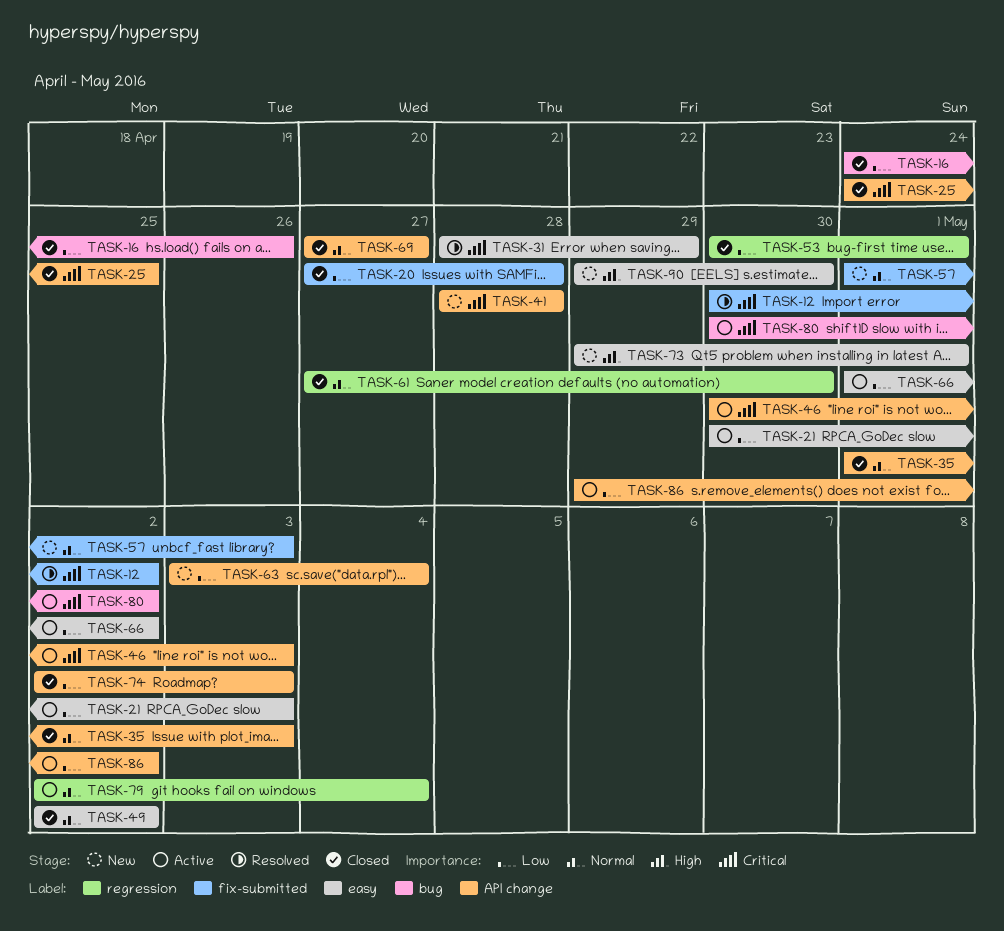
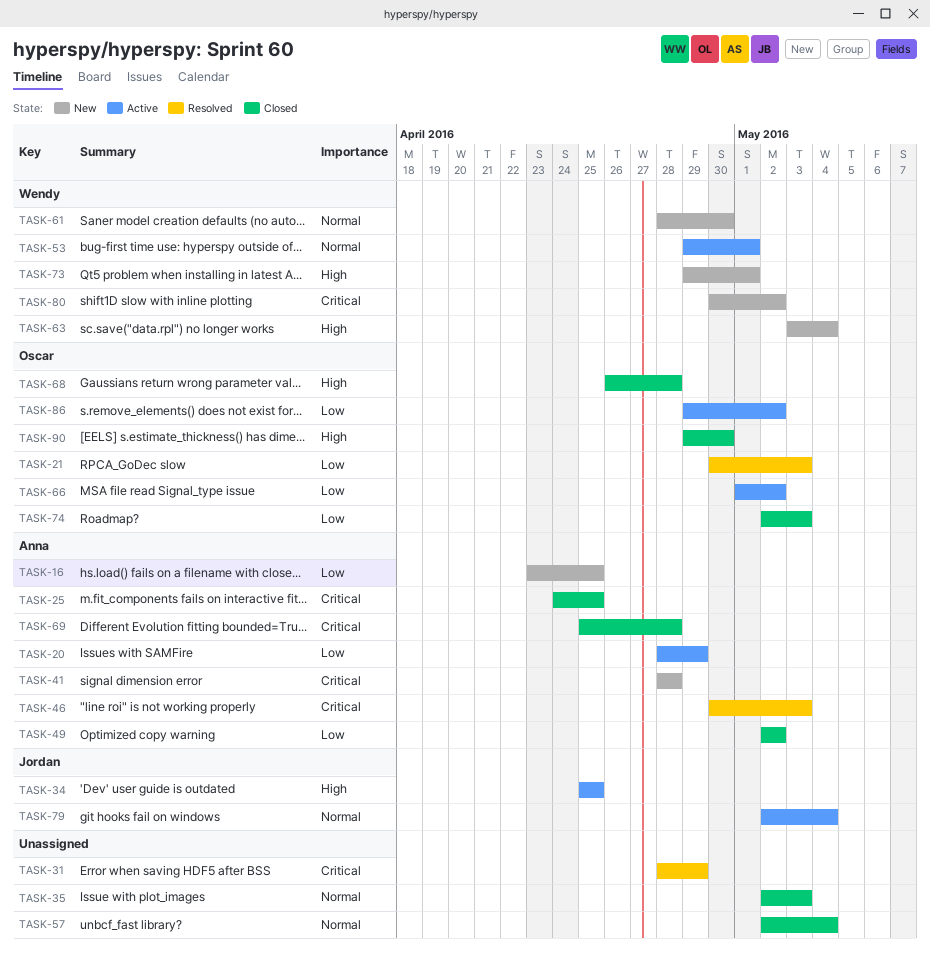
TASK-12: present -> none
TASK-16, status: Closed -> New
TASK-16, start: Apr 24 -> Apr 23
TASK-16, due: Apr 26 -> Apr 25
TASK-20, status: Closed -> Active
TASK-20, start: Apr 27 -> Apr 28
TASK-20, due: Apr 28 -> Apr 29
TASK-21, status: Active -> Resolved
TASK-34: none -> present
TASK-35, start: May 1 -> May 2
TASK-46, status: Active -> Resolved
TASK-49, priority: Normal -> Low
TASK-53, status: Closed -> Active
TASK-53, priority: Low -> Normal
TASK-53, start: Apr 30 -> Apr 29
TASK-57, status: New -> Closed
TASK-57, start: May 1 -> May 2
TASK-57, due: May 3 -> May 4
TASK-61, status: Closed -> New
TASK-61, start: Apr 27 -> Apr 28
TASK-63, priority: Low -> High
TASK-68: none -> present
TASK-69, priority: Normal -> Critical
TASK-69, start: Apr 27 -> Apr 25
TASK-69, due: Apr 27 -> Apr 28
TASK-80, status: Active -> New
TASK-90, status: New -> Closed

